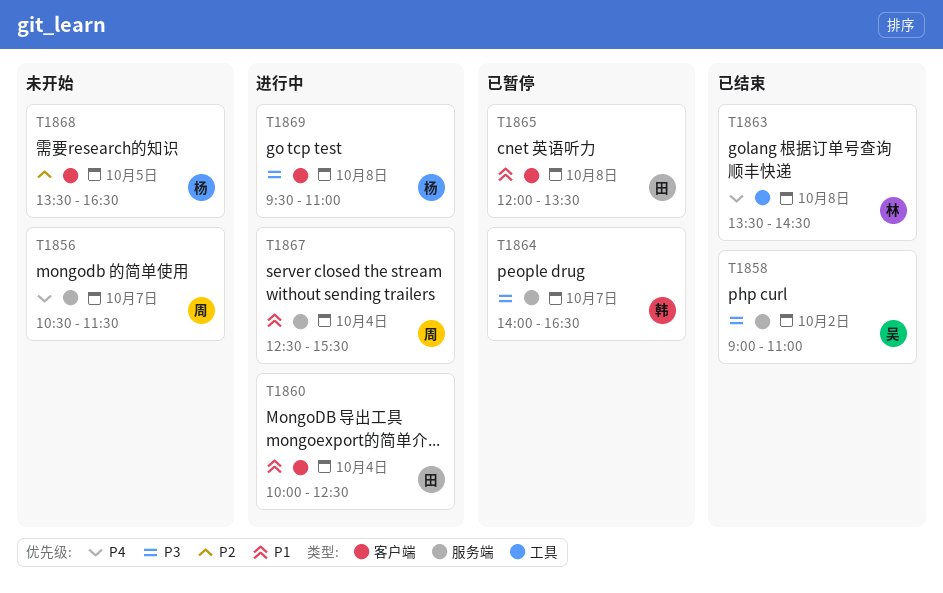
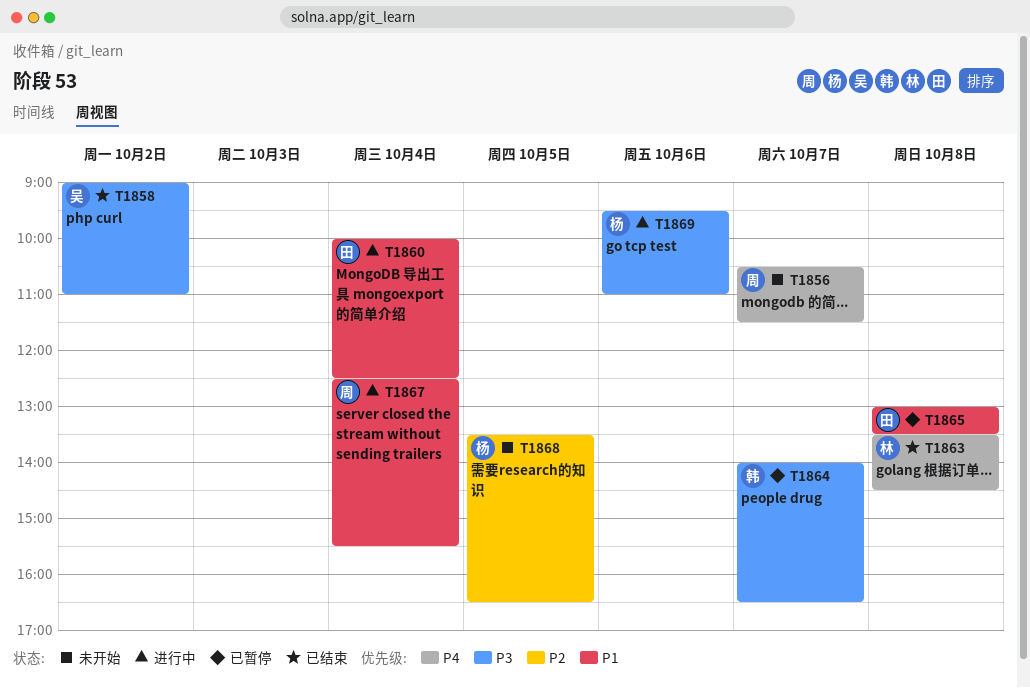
T1865, begins: 12:00 -> 13:00
T1869, day: Oct 8 -> Oct 6

